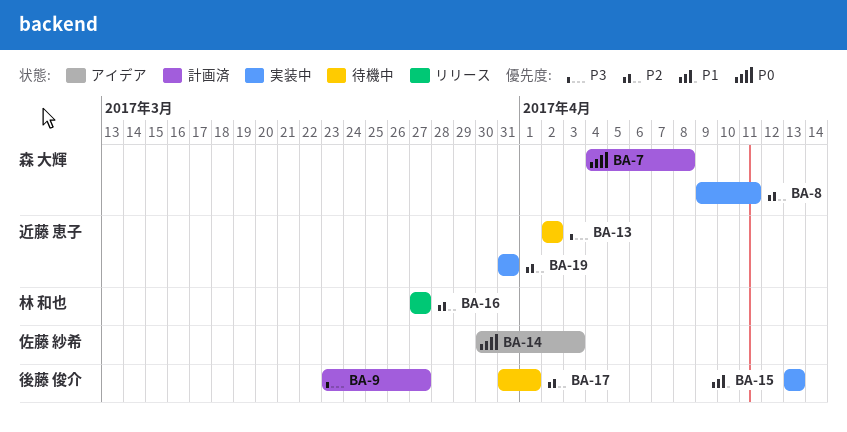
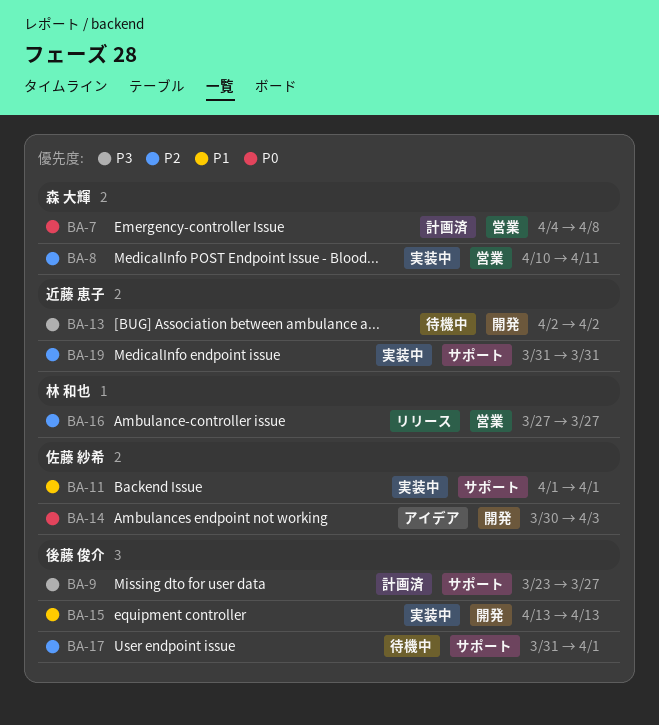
BA-8, start: Apr 9 -> Apr 10
BA-11: none -> present

